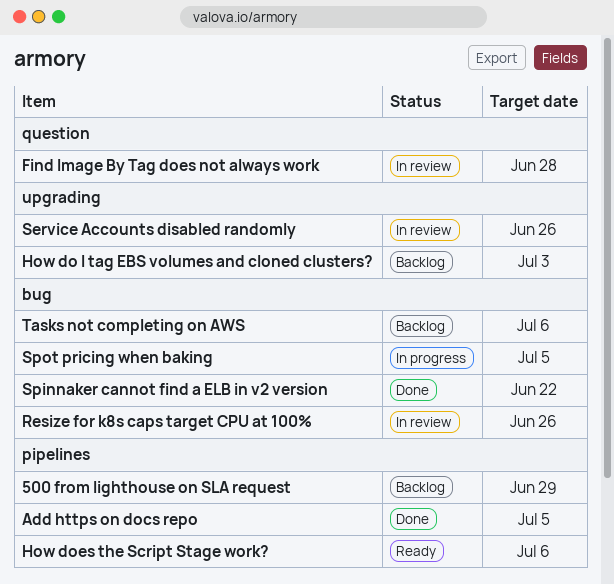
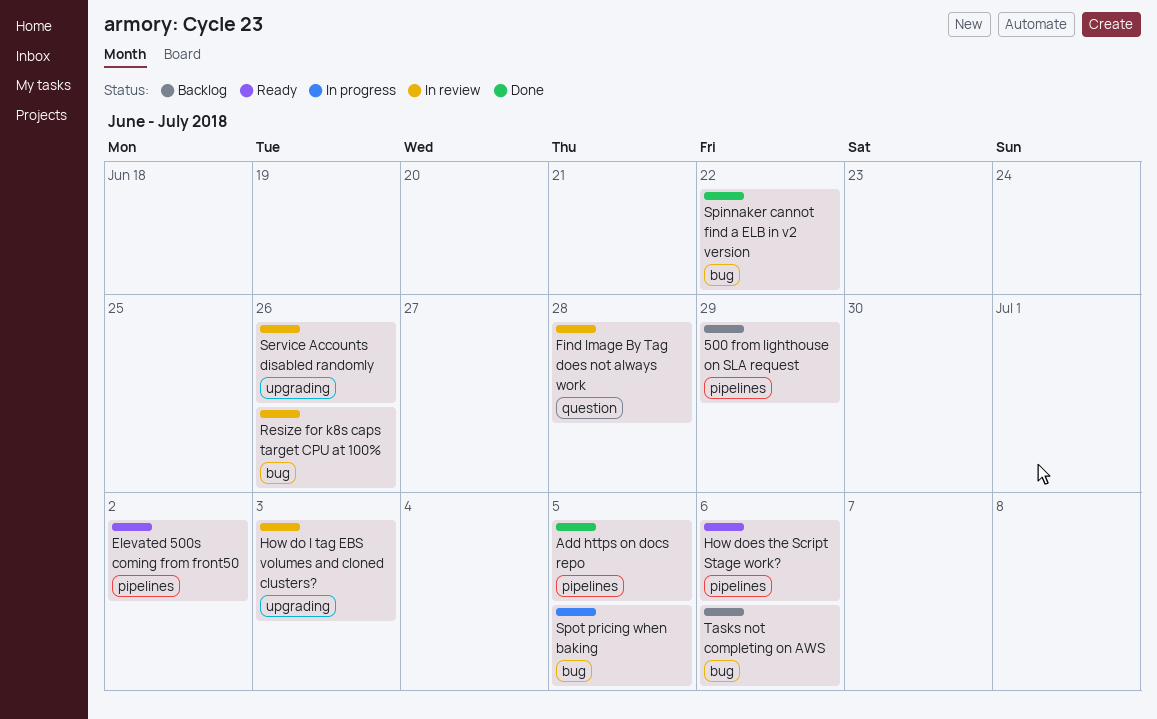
Elevated 500s coming from front50: none -> present
How do I tag EBS volumes and cloned clusters?, status: Backlog -> In review

